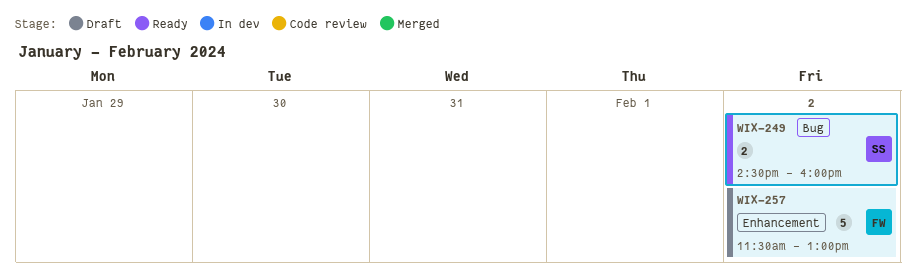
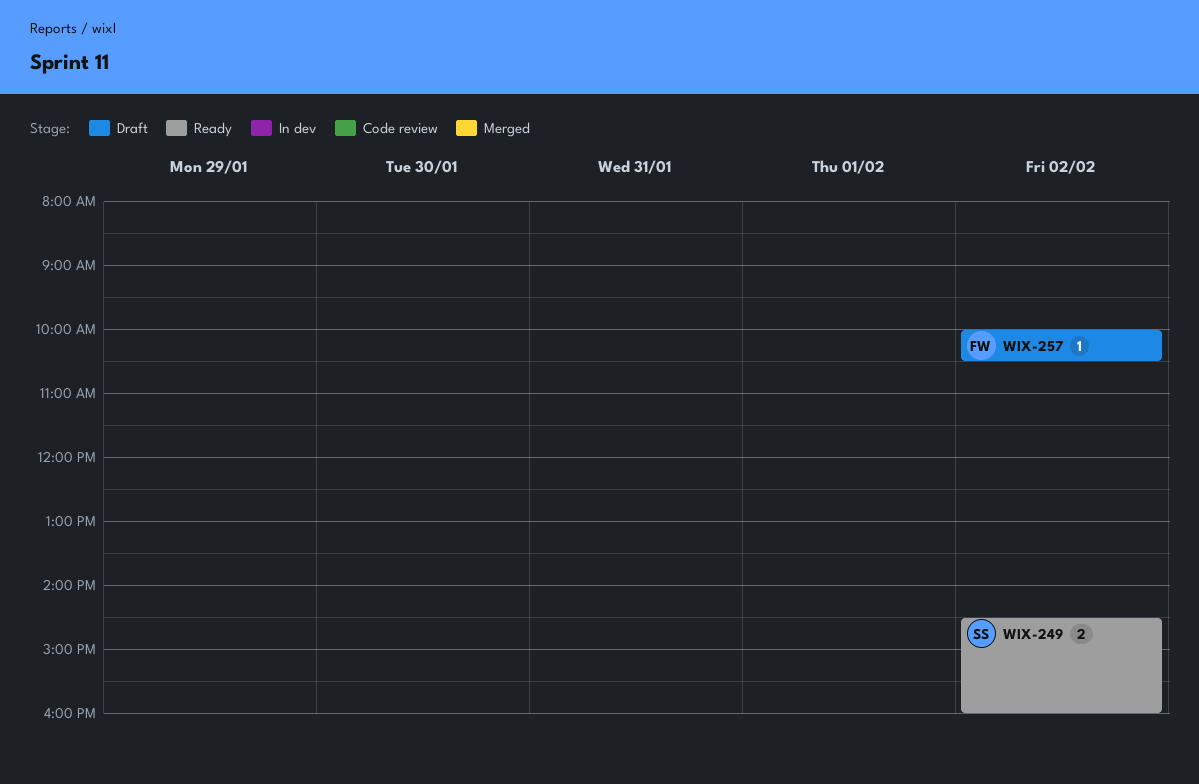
WIX-257, estimate: 5 -> 1
WIX-257, begins: 11:30 -> 10:00
WIX-257, ends: 13:00 -> 10:30

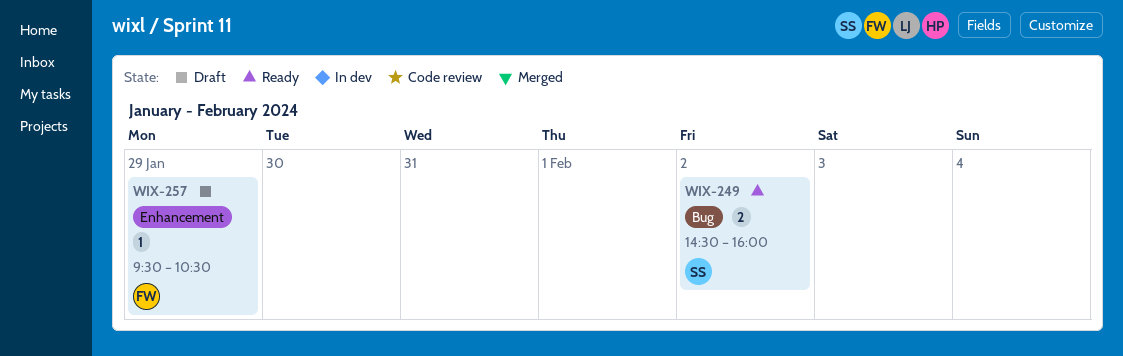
WIX-257, day: Feb 2 -> Jan 29
WIX-257, begins: 10:00 -> 09:30

